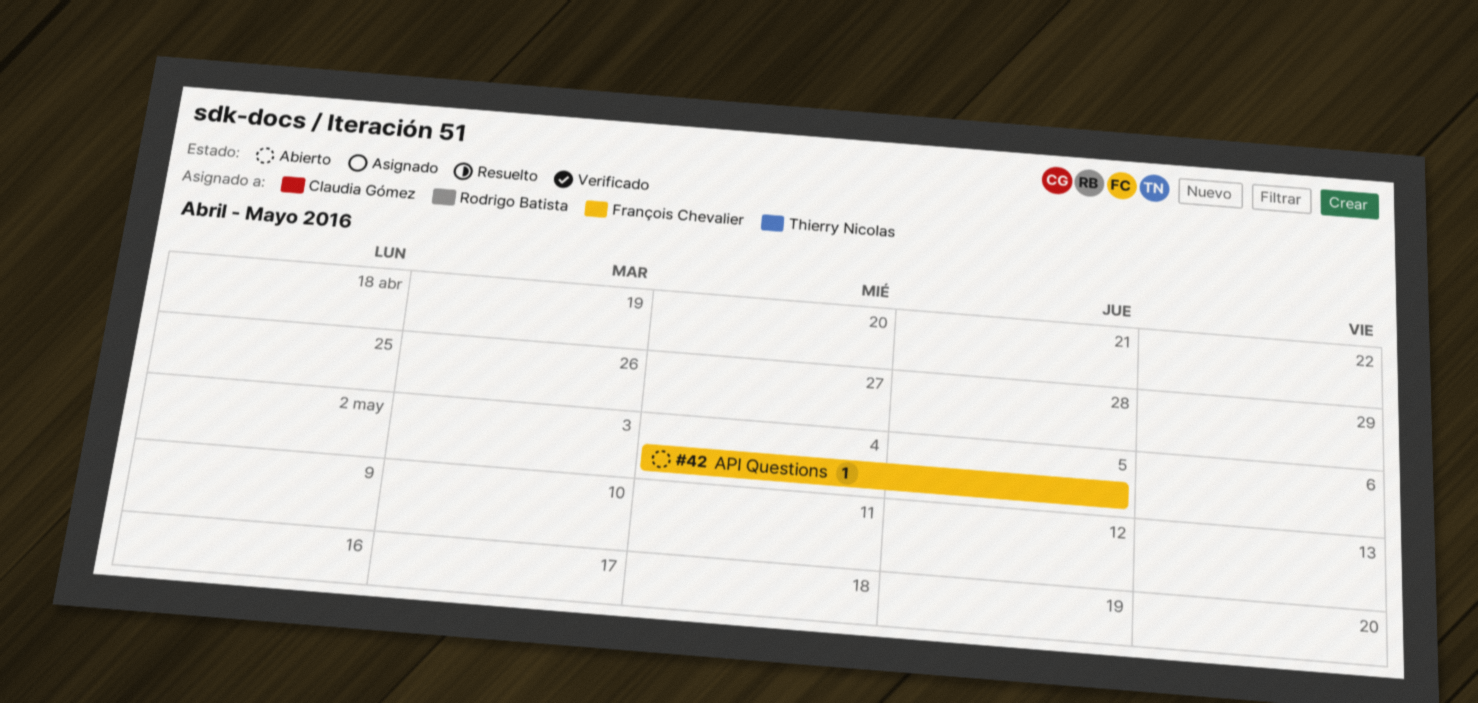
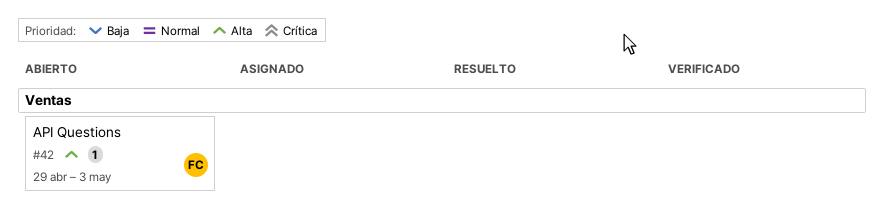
#42, start: May 4 -> Apr 29
#42, due: May 5 -> May 3

